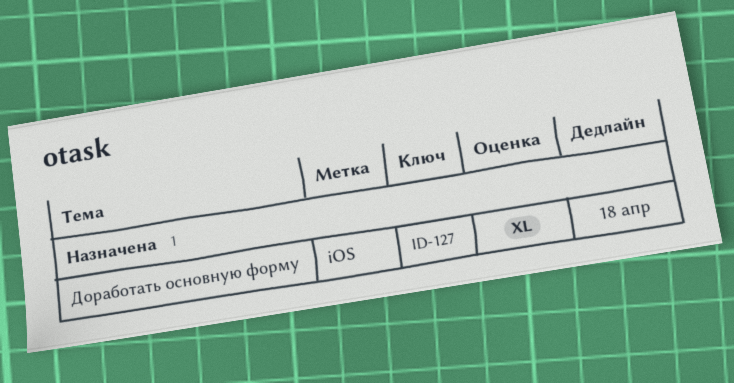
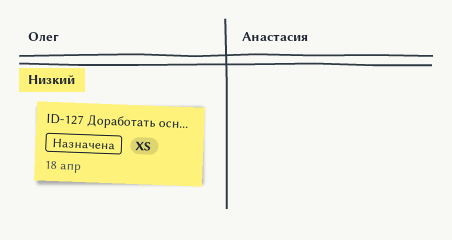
ID-127, estimate: XL -> XS

